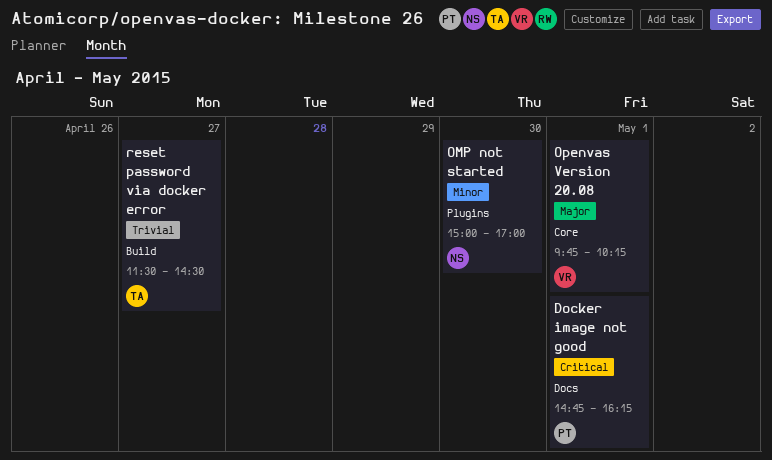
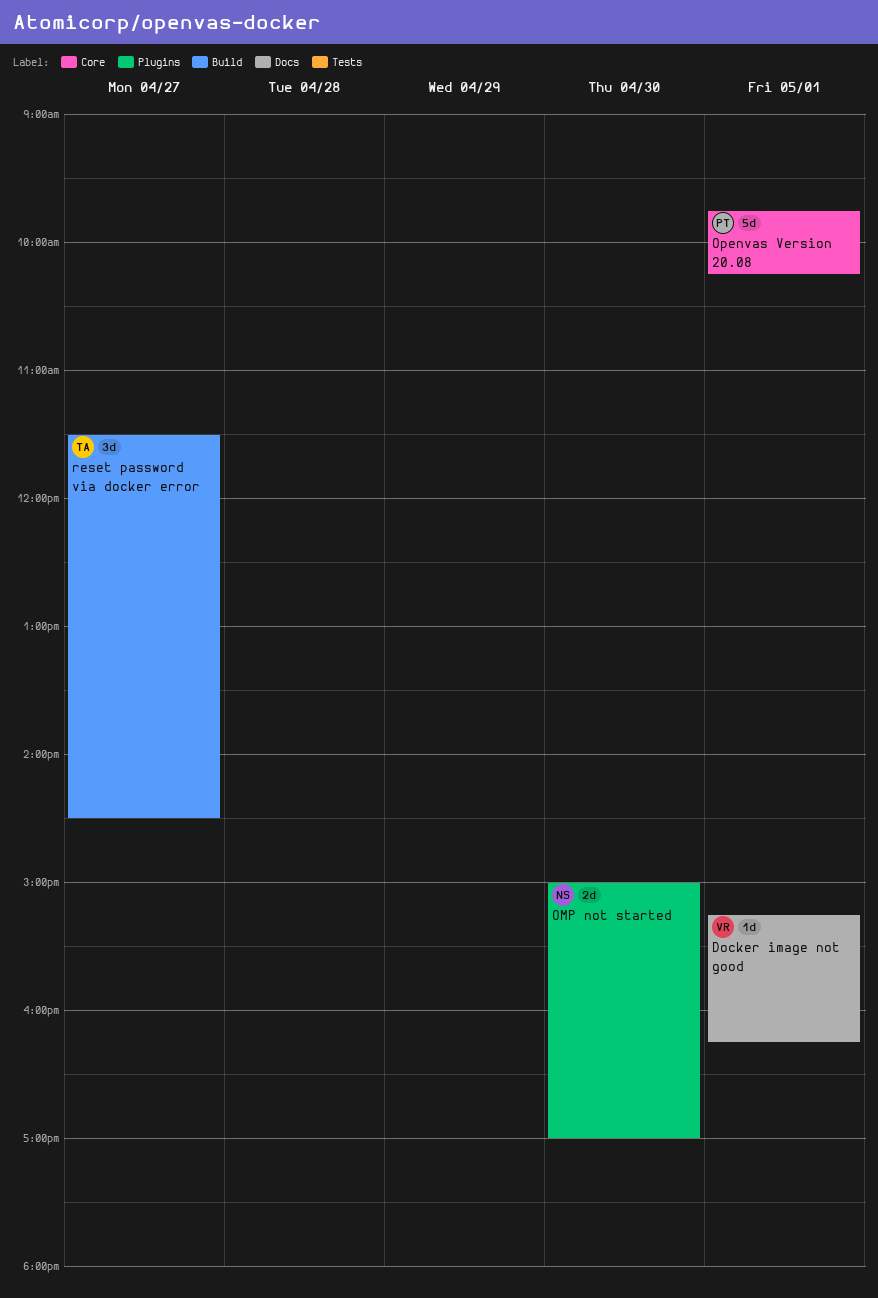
Docker image not good, owner: PT -> VR
Docker image not good, begins: 14:45 -> 15:15
Openvas Version 20.08, owner: VR -> PT

